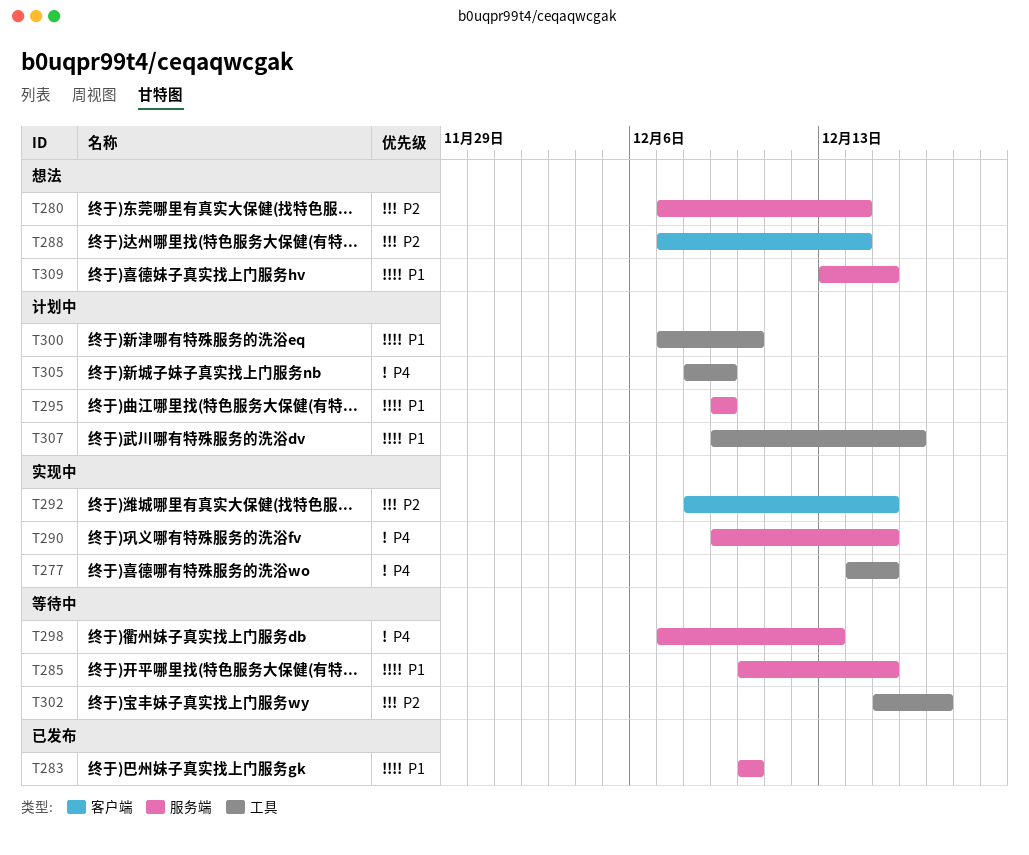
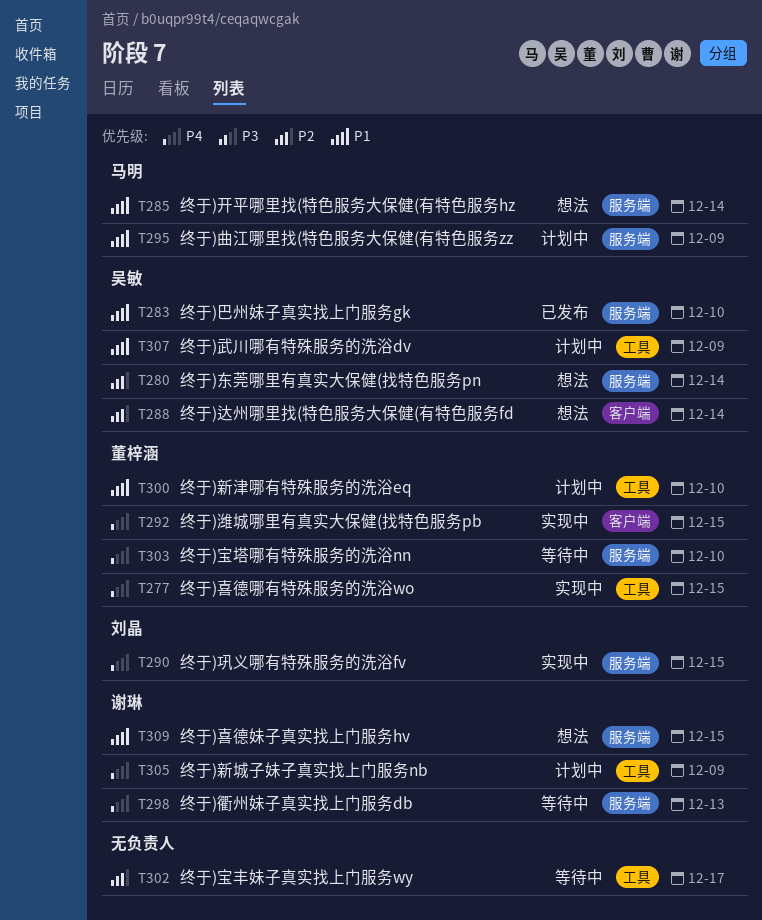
T285, status: 等待中 -> 想法
T285, due: Dec 15 -> Dec 14
T292, priority: P2 -> P4
T303: none -> present
T307, due: Dec 16 -> Dec 9

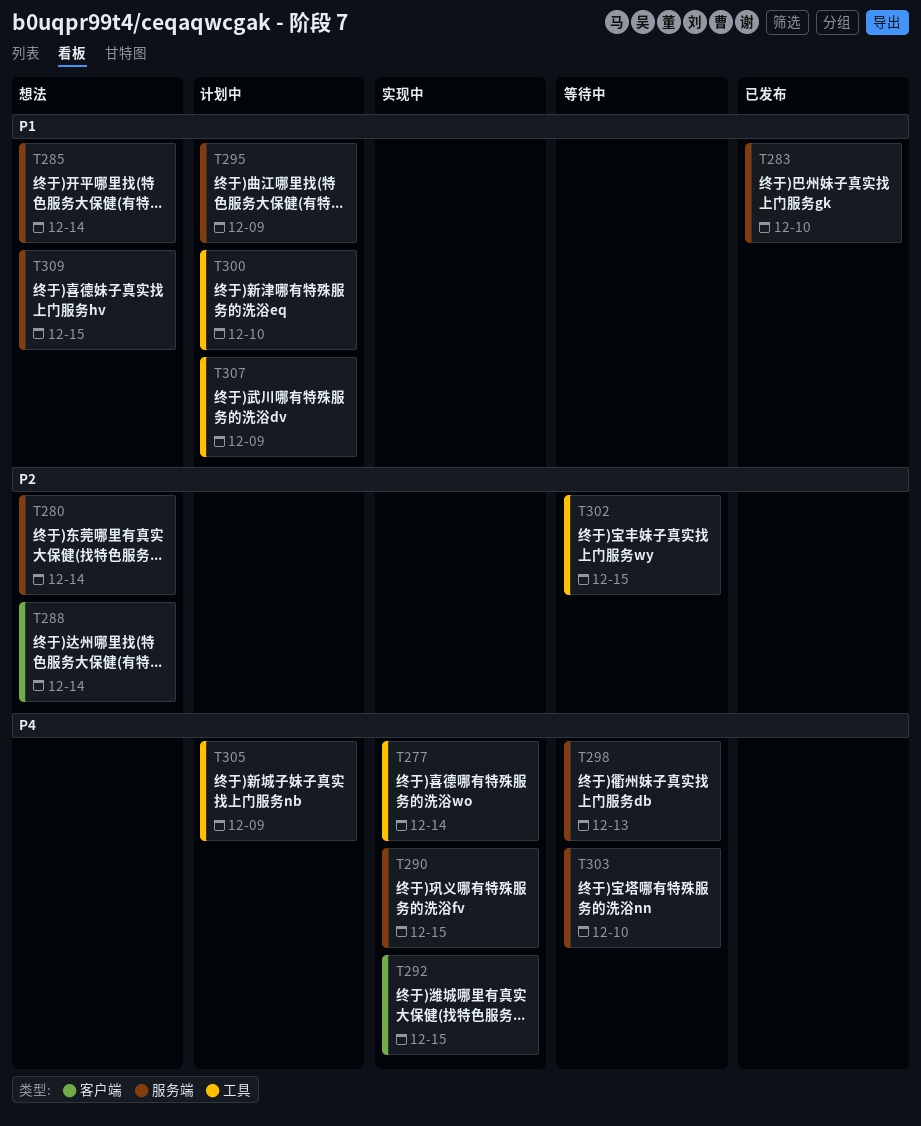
T277, due: Dec 15 -> Dec 14
T302, due: Dec 17 -> Dec 15

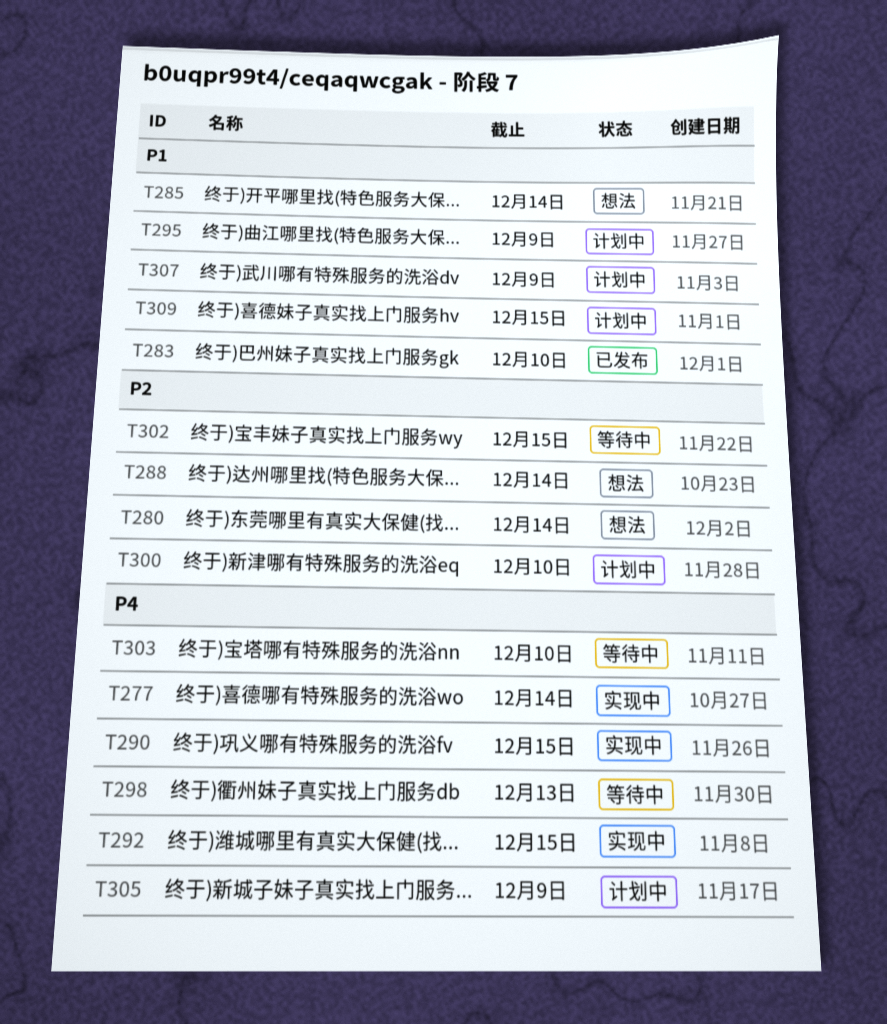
T300, priority: P1 -> P2
T309, status: 想法 -> 计划中

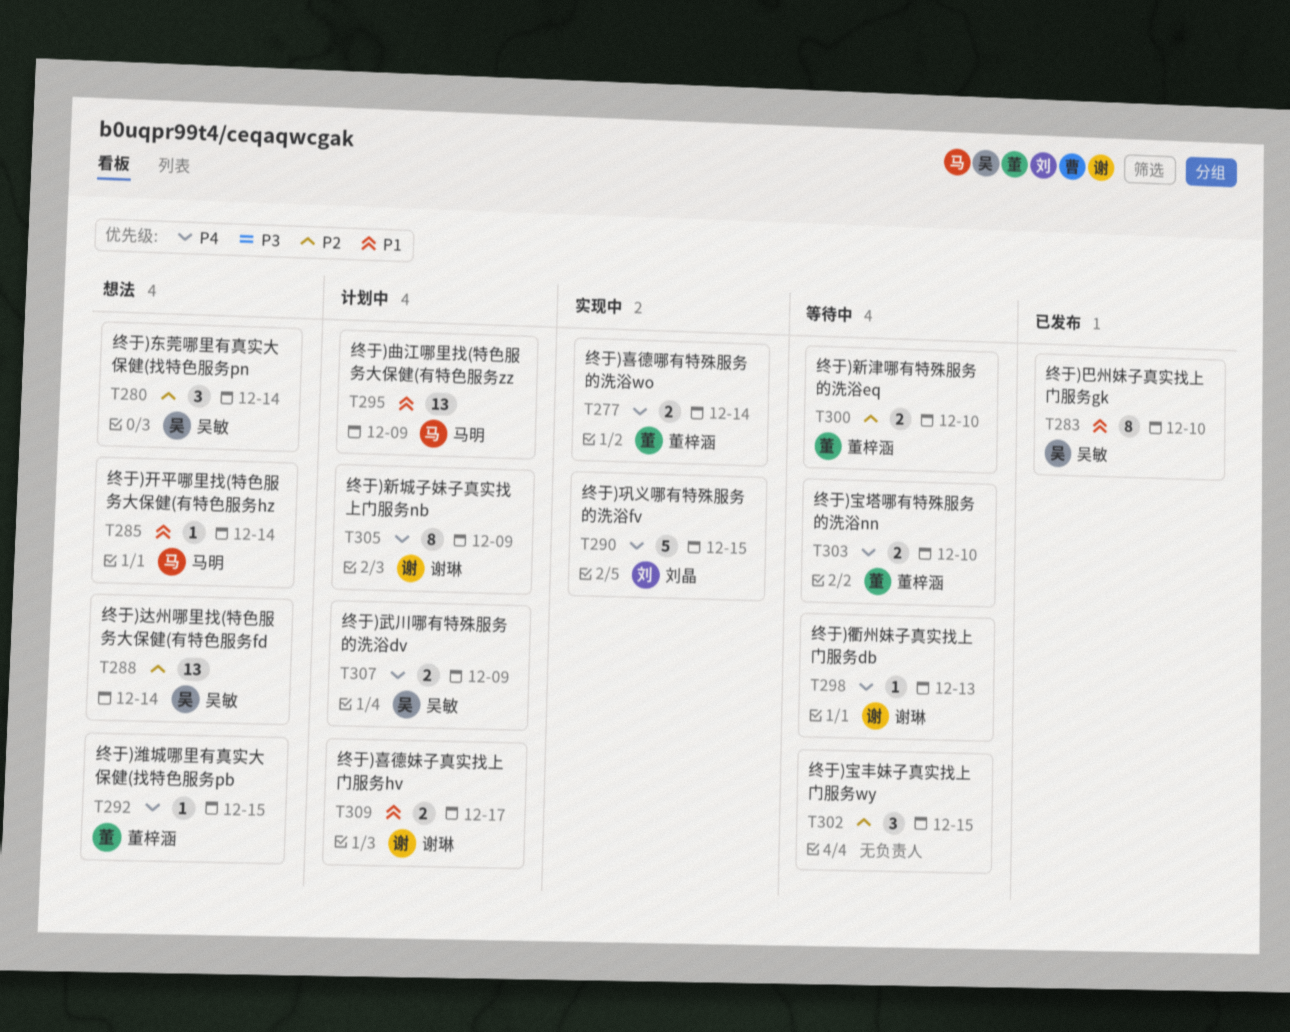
T292, status: 实现中 -> 想法
T300, status: 计划中 -> 等待中
T307, priority: P1 -> P4
T309, due: Dec 15 -> Dec 17

